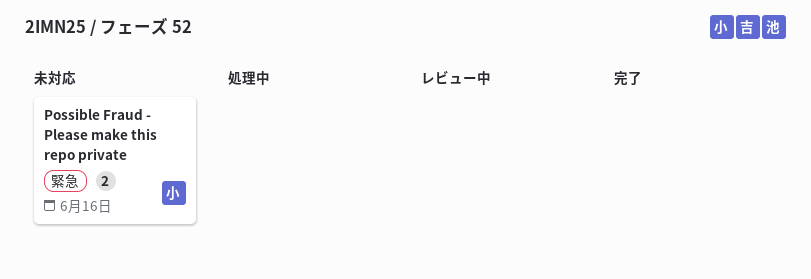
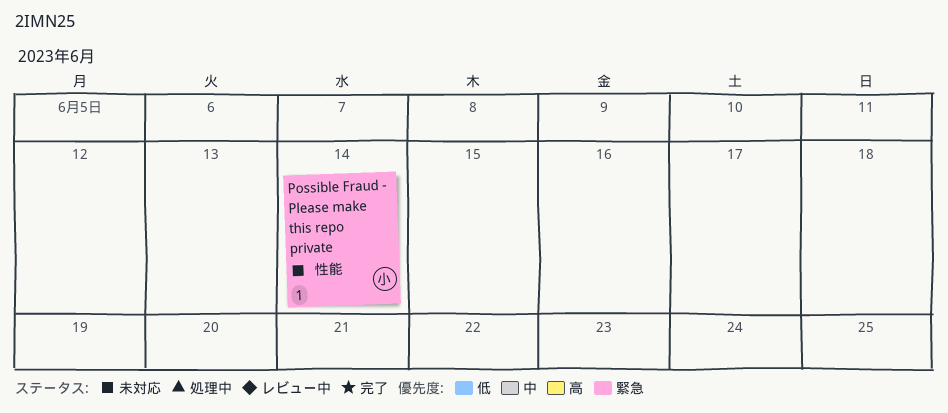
Possible Fraud - Please make this repo private, estimate: 2 -> 1
Possible Fraud - Please make this repo private, due: Jun 16 -> Jun 14

